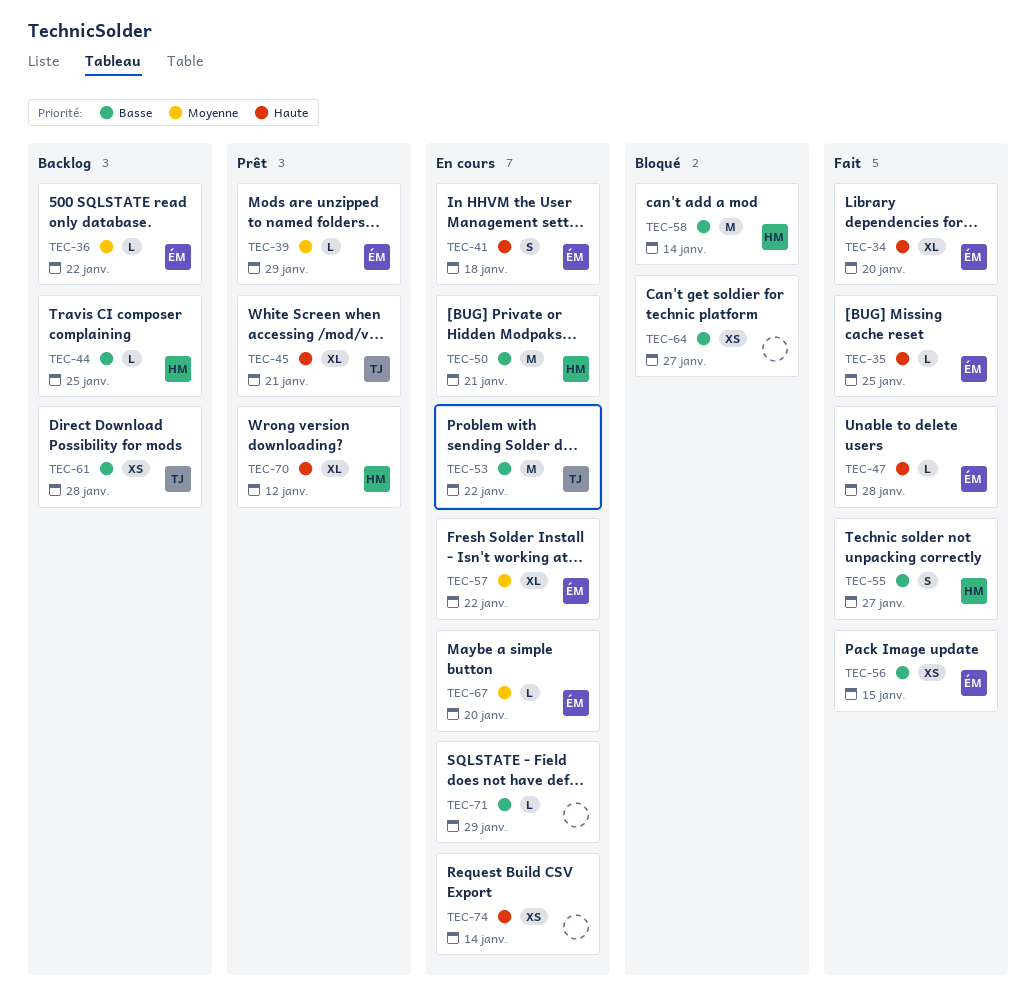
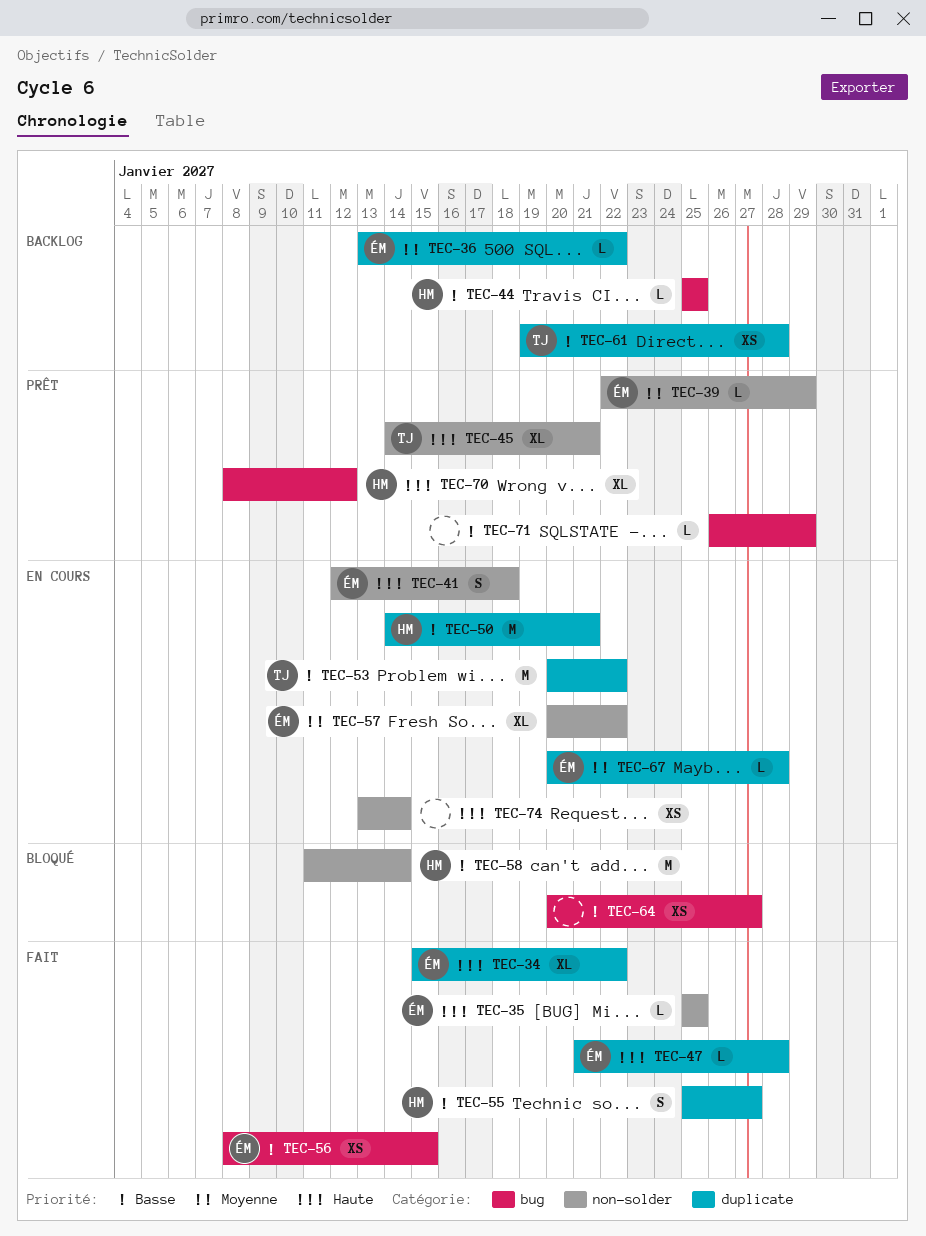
TEC-34, due: Jan 20 -> Jan 22
TEC-67, due: Jan 20 -> Jan 28
TEC-71, status: En cours -> Prêt

